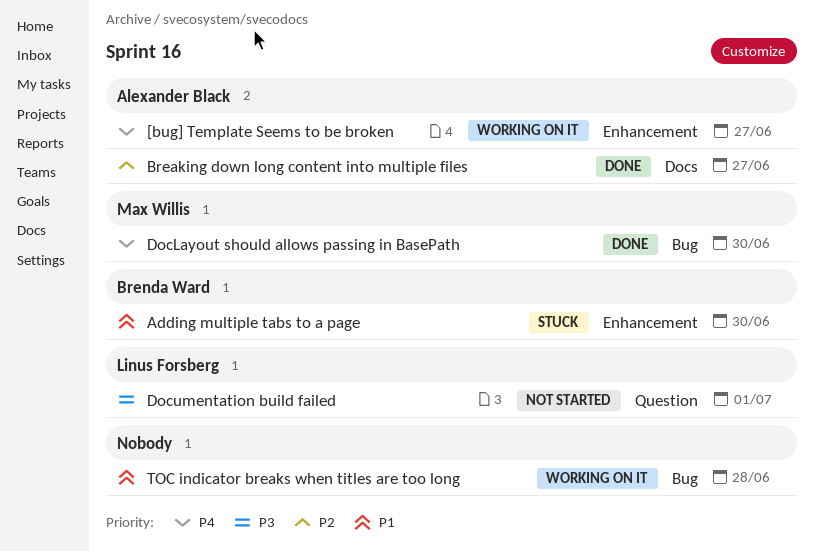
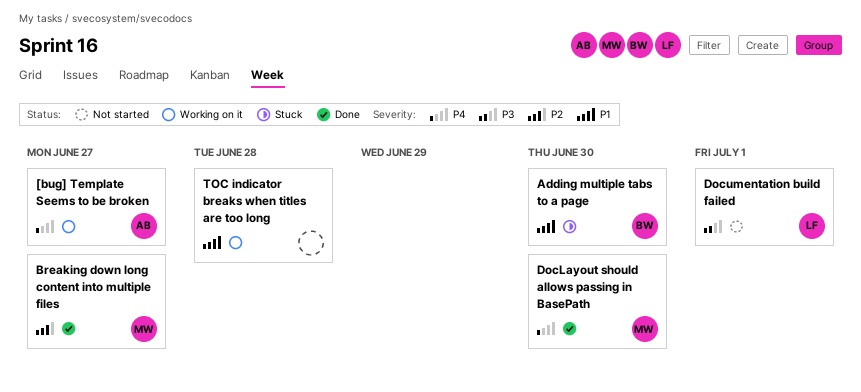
Breaking down long content into multiple files, owner: Alexander Black -> Max Willis

